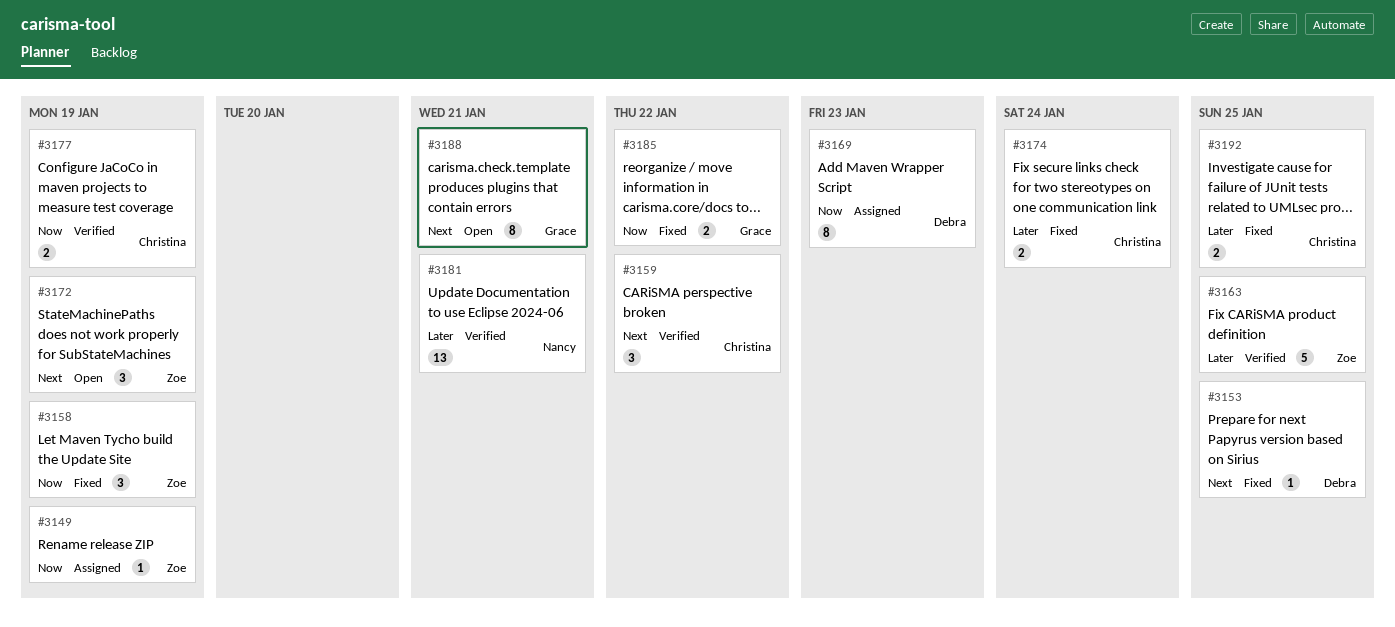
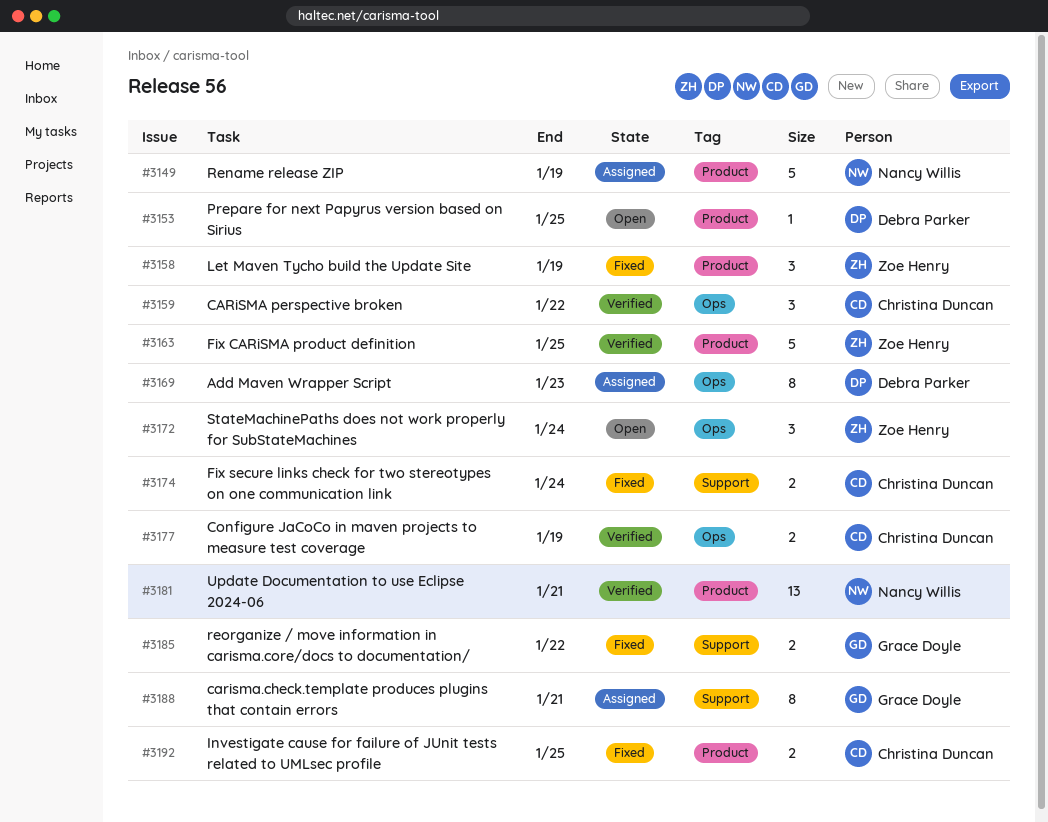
#3149, owner: Zoe Henry -> Nancy Willis
#3149, estimate: 1 -> 5
#3153, status: Fixed -> Open
#3172, due: Jan 19 -> Jan 24
#3188, status: Open -> Assigned

